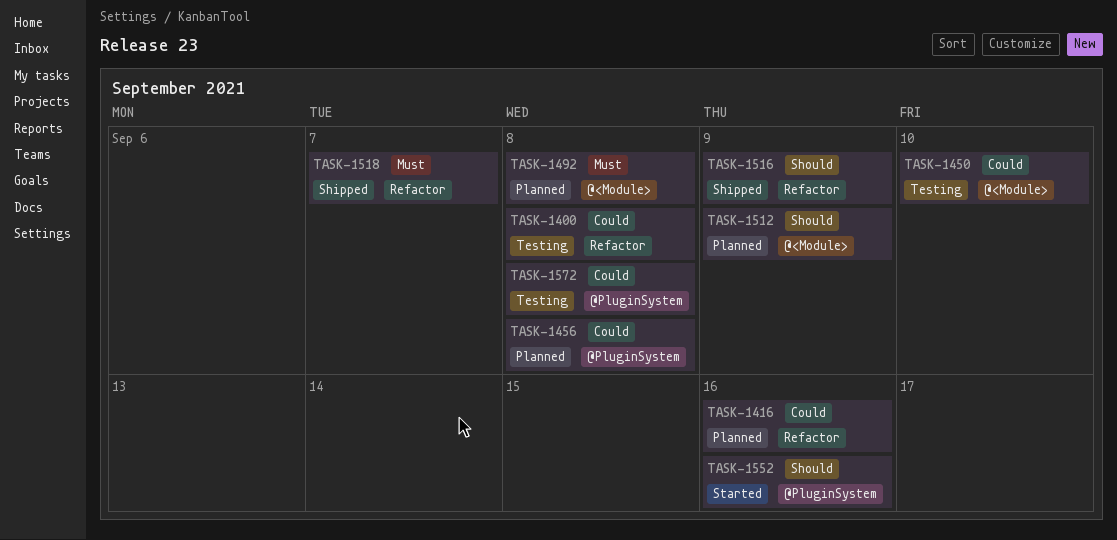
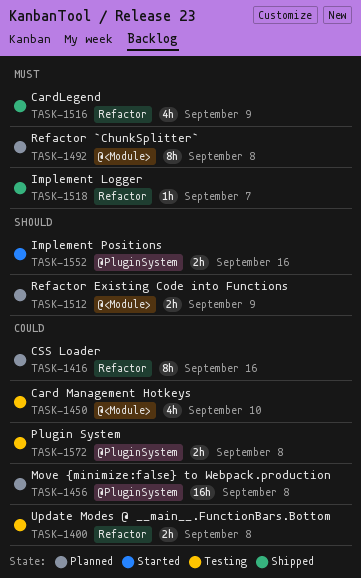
TASK-1516, priority: Should -> Must

